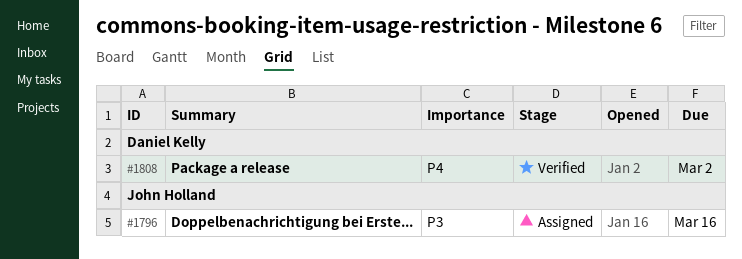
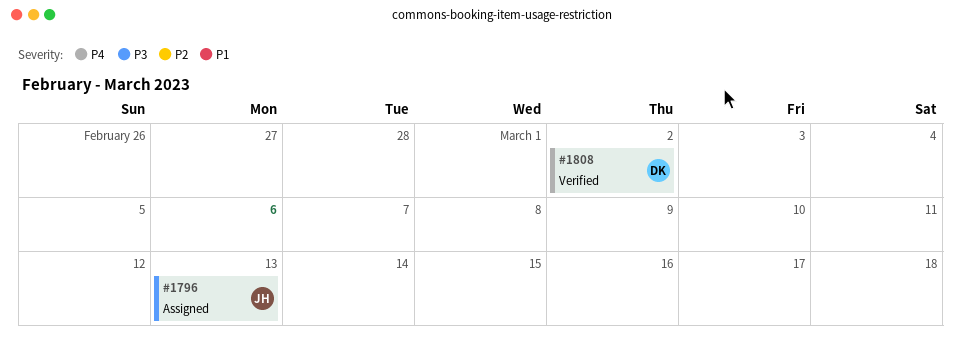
#1796, due: Mar 16 -> Mar 13

